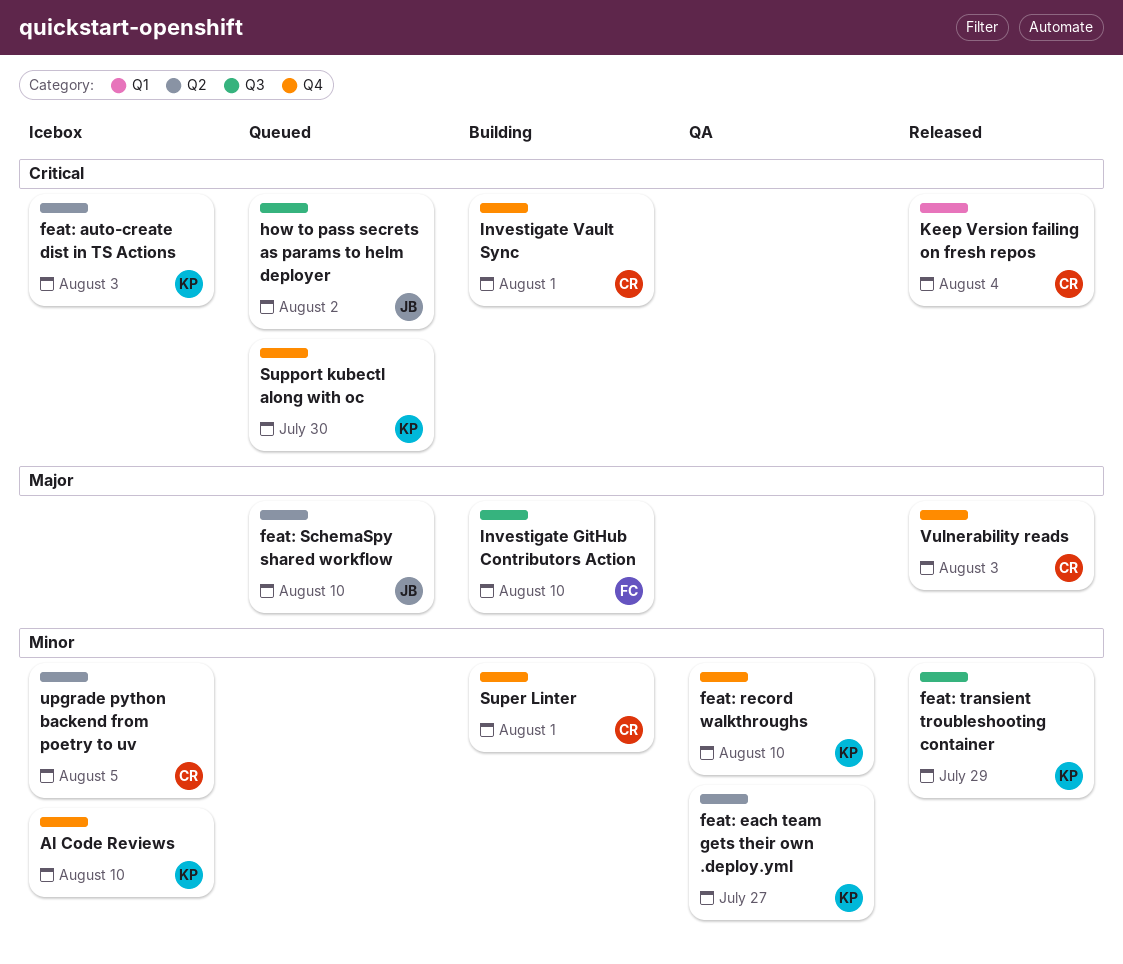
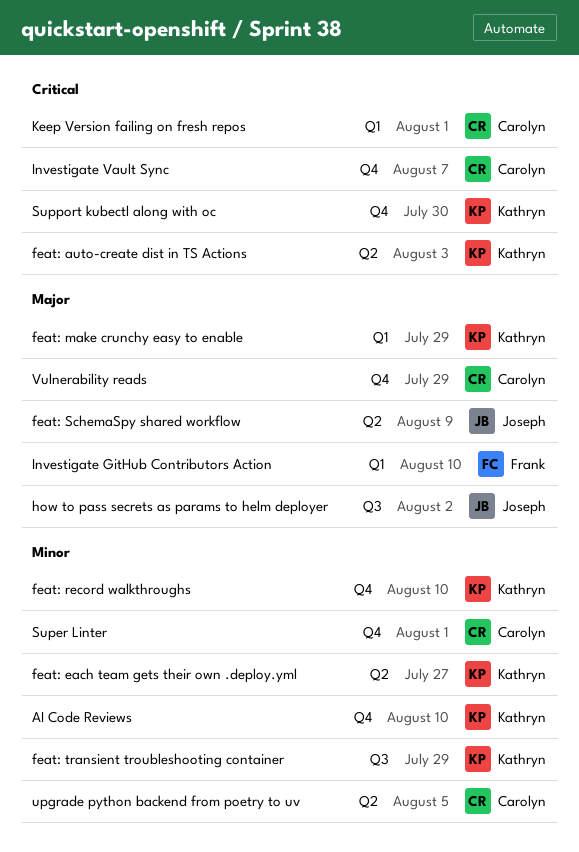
feat: make crunchy easy to enable: none -> present
feat: SchemaSpy shared workflow, due: Aug 10 -> Aug 9
how to pass secrets as params to helm deployer, priority: Critical -> Major
Investigate GitHub Contributors Action, label: Q3 -> Q1
Investigate Vault Sync, due: Aug 1 -> Aug 7
Keep Version failing on fresh repos, due: Aug 4 -> Aug 1
Vulnerability reads, due: Aug 3 -> Jul 29

